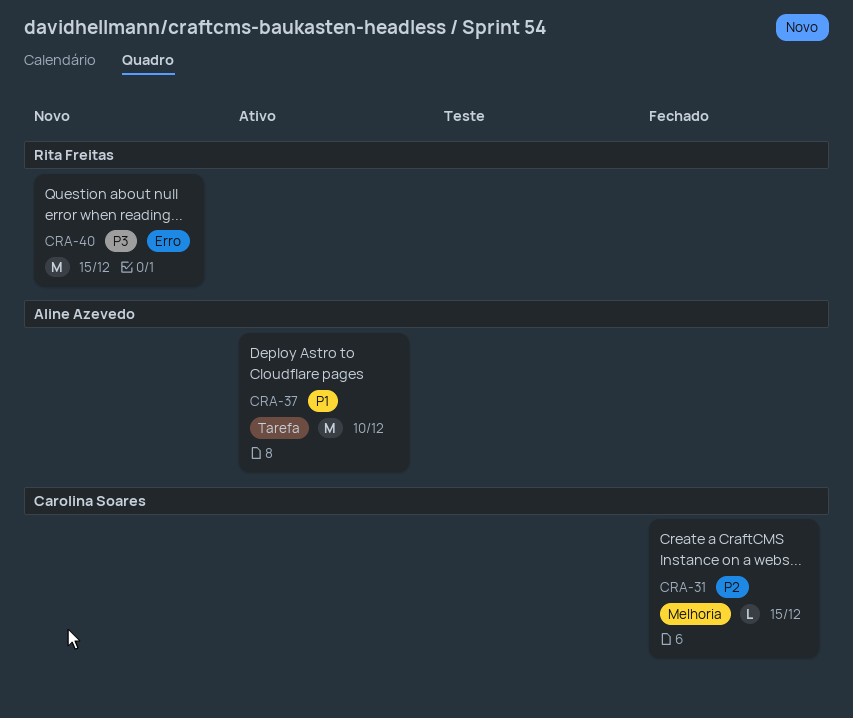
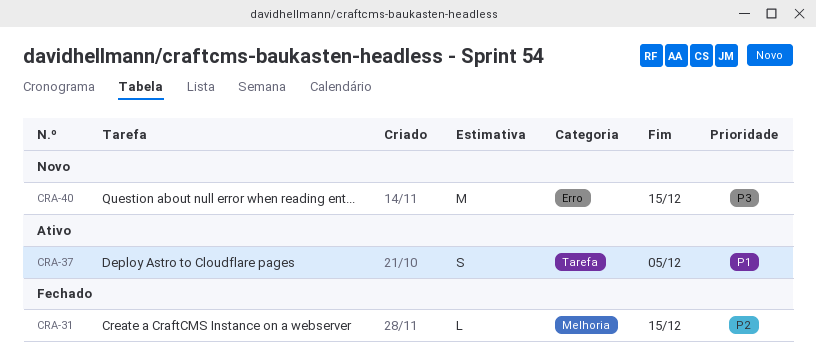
CRA-37, estimate: M -> S
CRA-37, due: Dec 10 -> Dec 5

